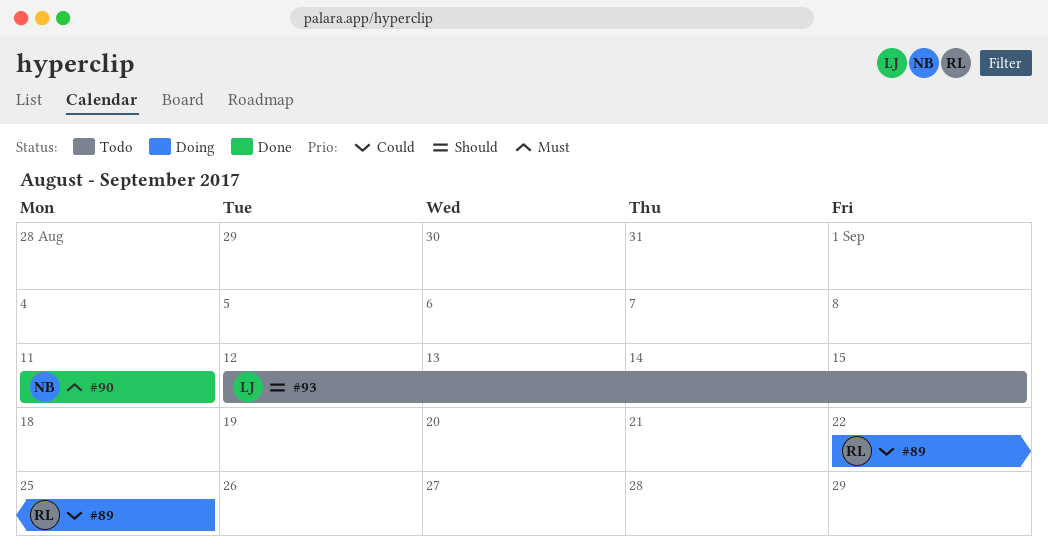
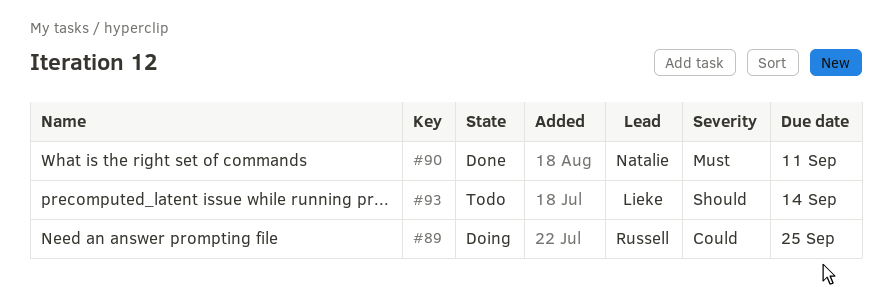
#93, due: Sep 15 -> Sep 14

